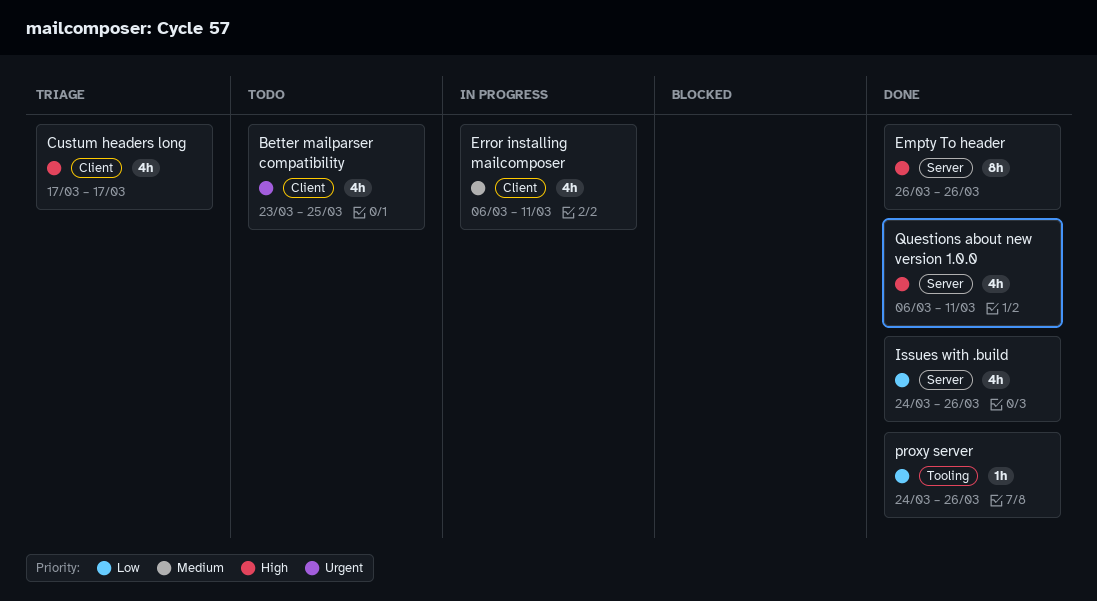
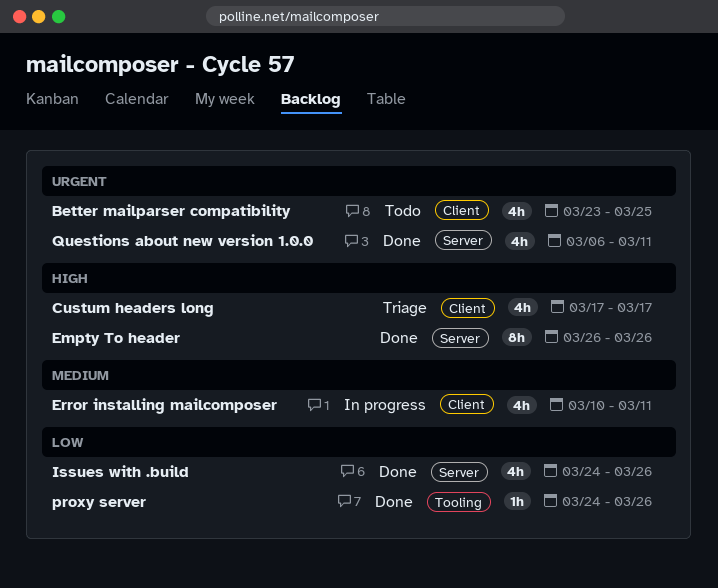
Error installing mailcomposer, start: Mar 6 -> Mar 10
Questions about new version 1.0.0, priority: High -> Urgent

